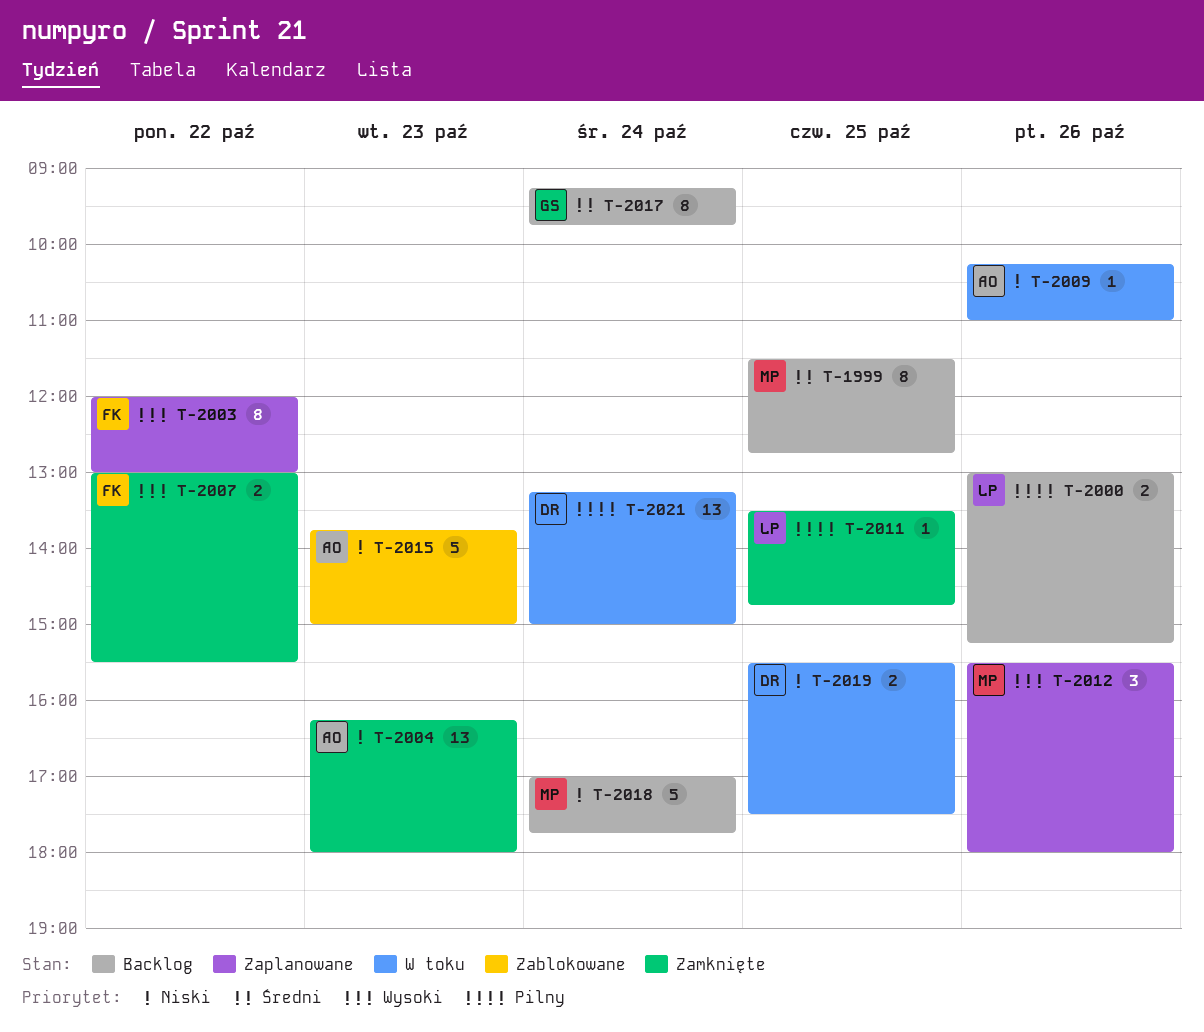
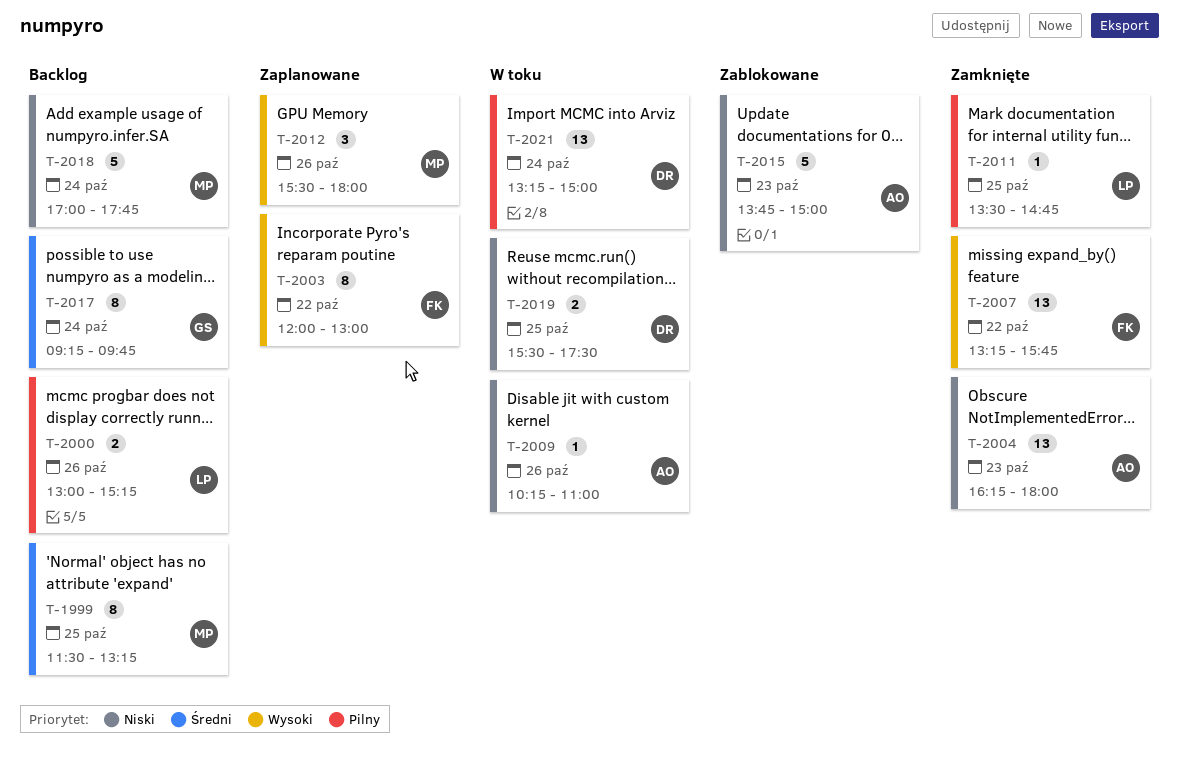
T-1999, ends: 12:45 -> 13:15
T-2007, estimate: 2 -> 13
T-2007, begins: 13:00 -> 13:15
T-2007, ends: 15:30 -> 15:45

